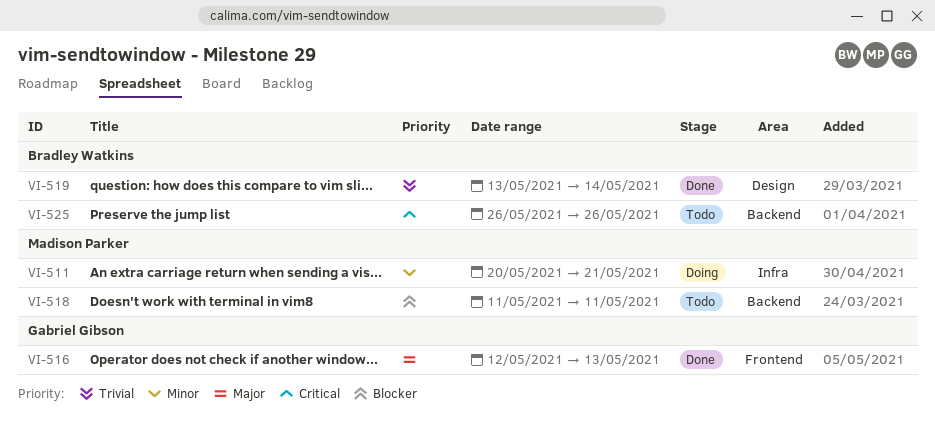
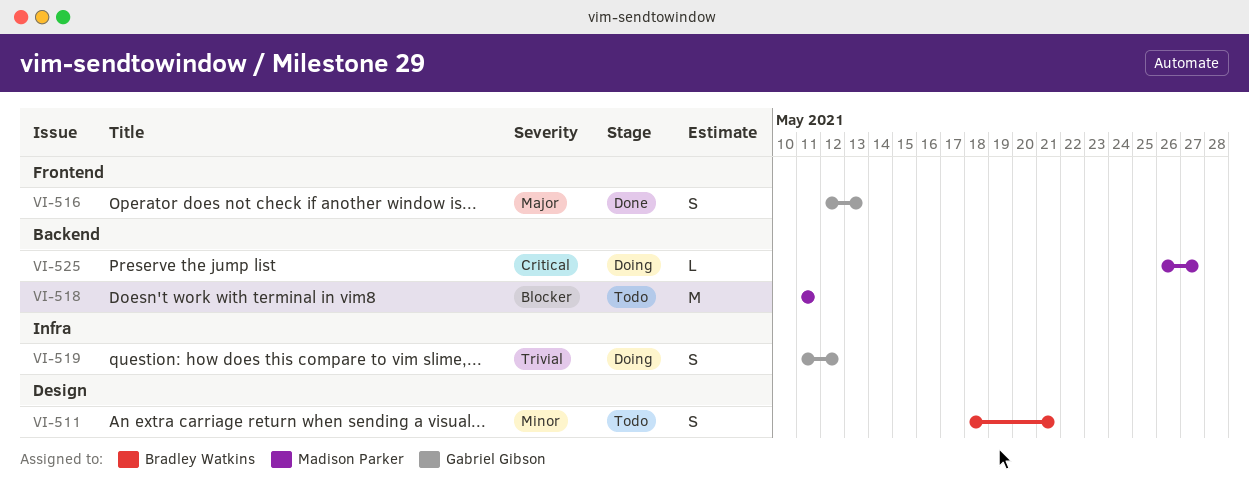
VI-511, status: Doing -> Todo
VI-511, owner: Madison Parker -> Bradley Watkins
VI-511, label: Infra -> Design
VI-511, start: May 20 -> May 18
VI-519, status: Done -> Doing
VI-519, owner: Bradley Watkins -> Gabriel Gibson
VI-519, label: Design -> Infra
VI-519, start: May 13 -> May 11
VI-519, due: May 14 -> May 12
VI-525, status: Todo -> Doing
VI-525, owner: Bradley Watkins -> Madison Parker
VI-525, due: May 26 -> May 27

